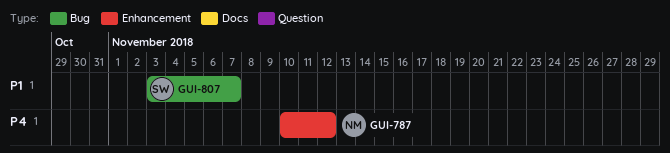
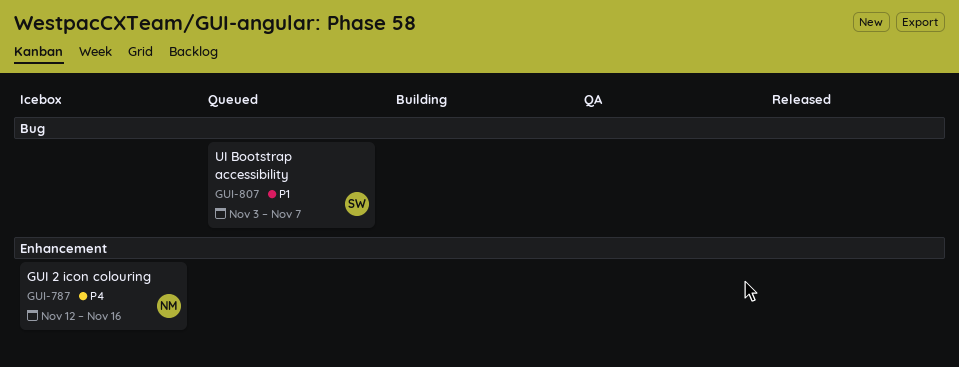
GUI-787, start: Nov 10 -> Nov 12
GUI-787, due: Nov 12 -> Nov 16

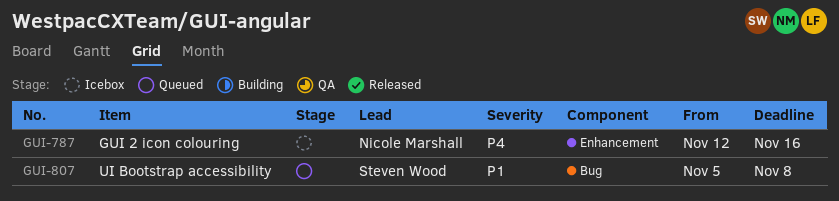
GUI-807, start: Nov 3 -> Nov 5
GUI-807, due: Nov 7 -> Nov 8

